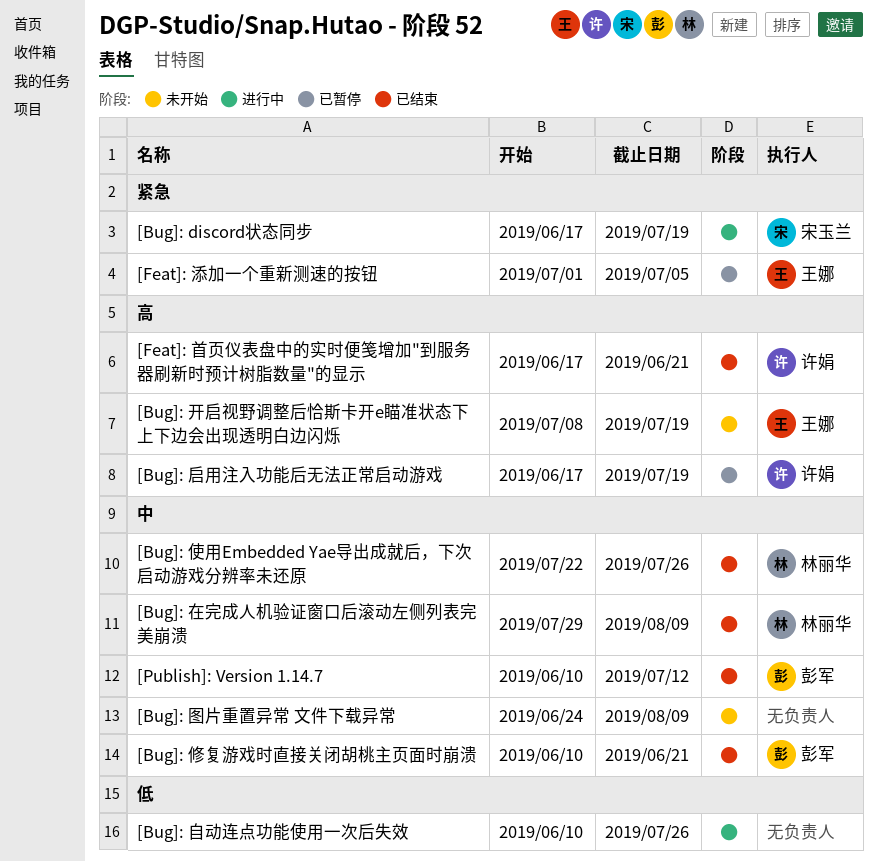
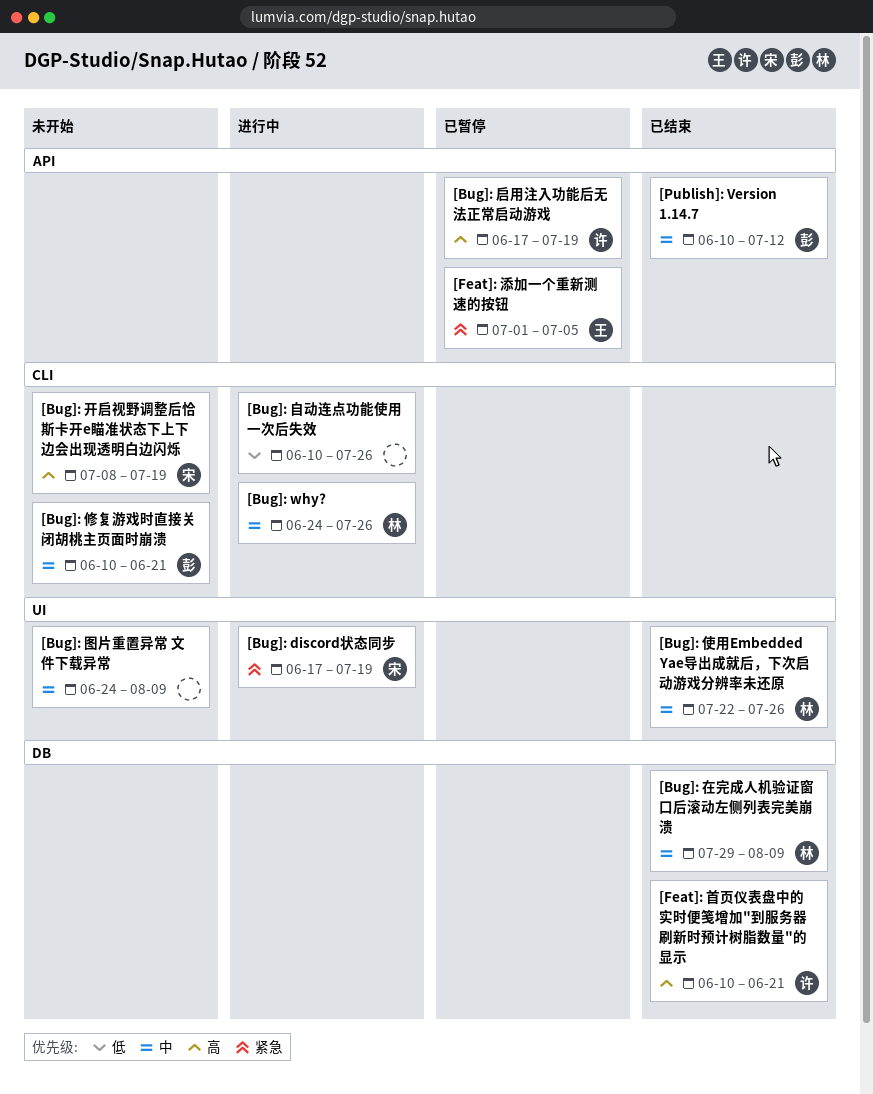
[Bug]: why?: none -> present
[Bug]: 修复游戏时直接关闭胡桃主页面时崩溃, status: 已结束 -> 未开始
[Bug]: 开启视野调整后恰斯卡开e瞄准状态下上下边会出现透明白边闪烁, owner: 王娜 -> 宋玉兰
[Feat]: 首页仪表盘中的实时便笺增加"到服务器刷新时预计树脂数量"的显示, start: Jun 17 -> Jun 10

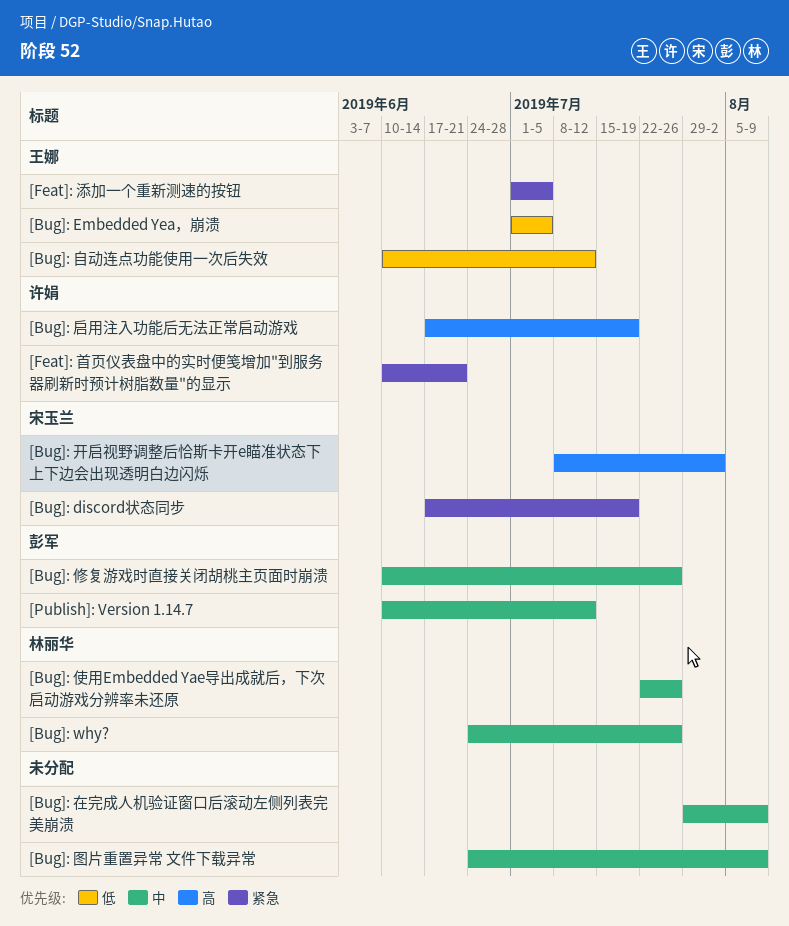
[Bug]: Embedded Yea，崩溃: none -> present
[Bug]: 修复游戏时直接关闭胡桃主页面时崩溃, due: Jun 21 -> Jul 26
[Bug]: 在完成人机验证窗口后滚动左侧列表完美崩溃, owner: 林丽华 -> none
[Bug]: 开启视野调整后恰斯卡开e瞄准状态下上下边会出现透明白边闪烁, due: Jul 19 -> Aug 2
[Bug]: 自动连点功能使用一次后失效, owner: none -> 王娜
[Bug]: 自动连点功能使用一次后失效, due: Jul 26 -> Jul 12
[Feat]: 首页仪表盘中的实时便笺增加"到服务器刷新时预计树脂数量"的显示, priority: 高 -> 紧急

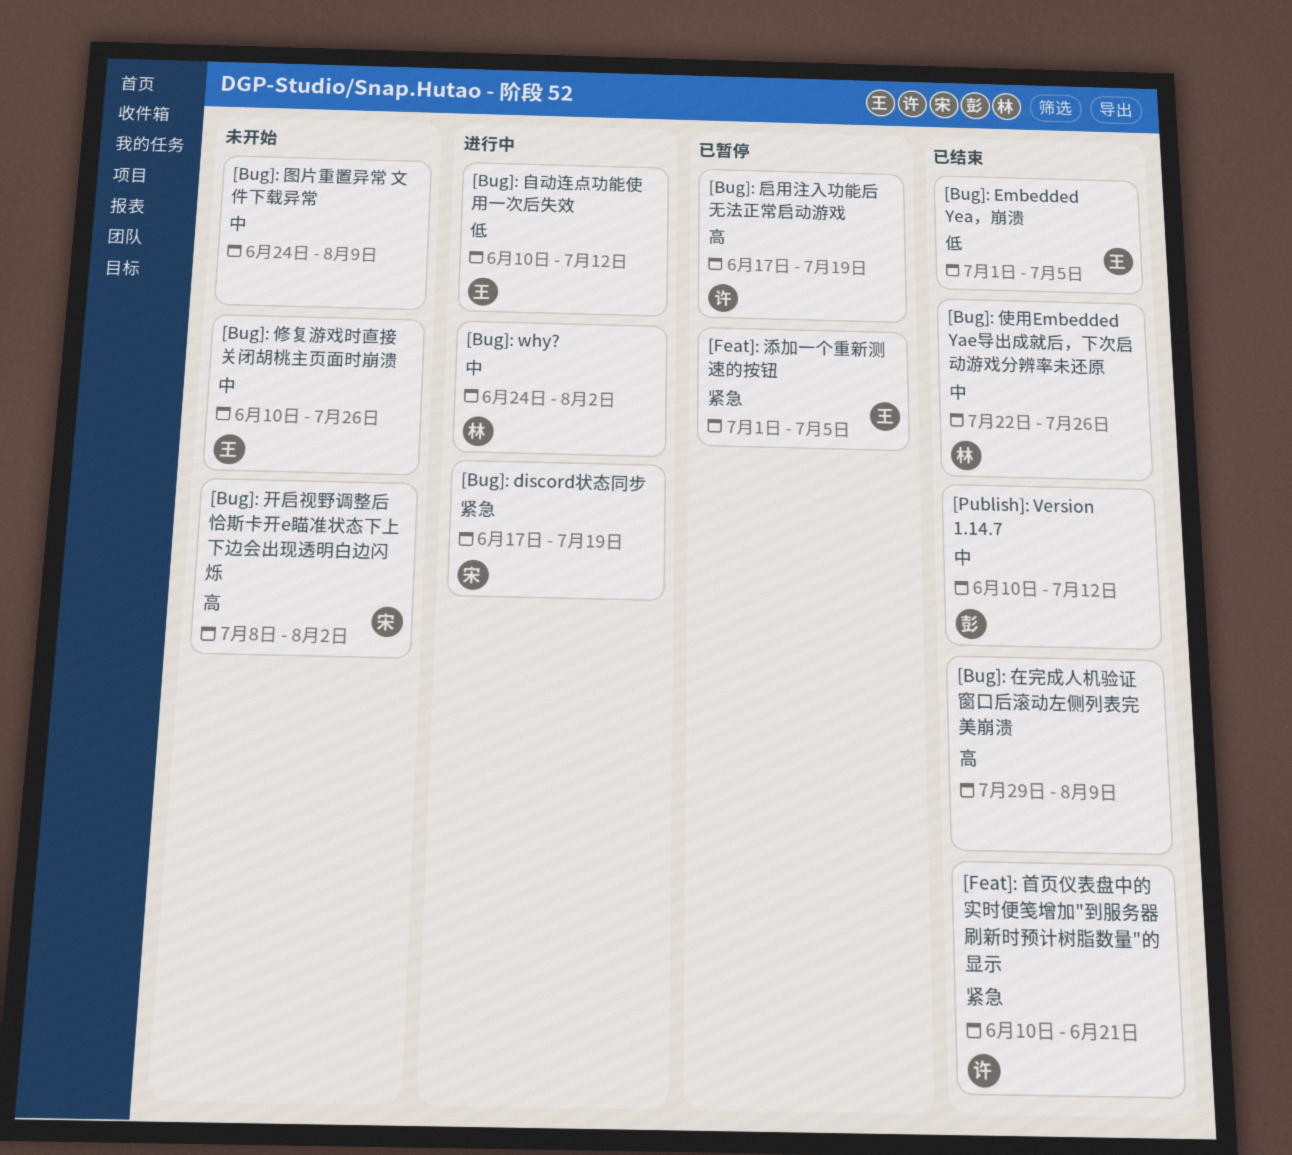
[Bug]: why?, due: Jul 26 -> Aug 2
[Bug]: 修复游戏时直接关闭胡桃主页面时崩溃, owner: 彭军 -> 王娜
[Bug]: 在完成人机验证窗口后滚动左侧列表完美崩溃, priority: 中 -> 高

